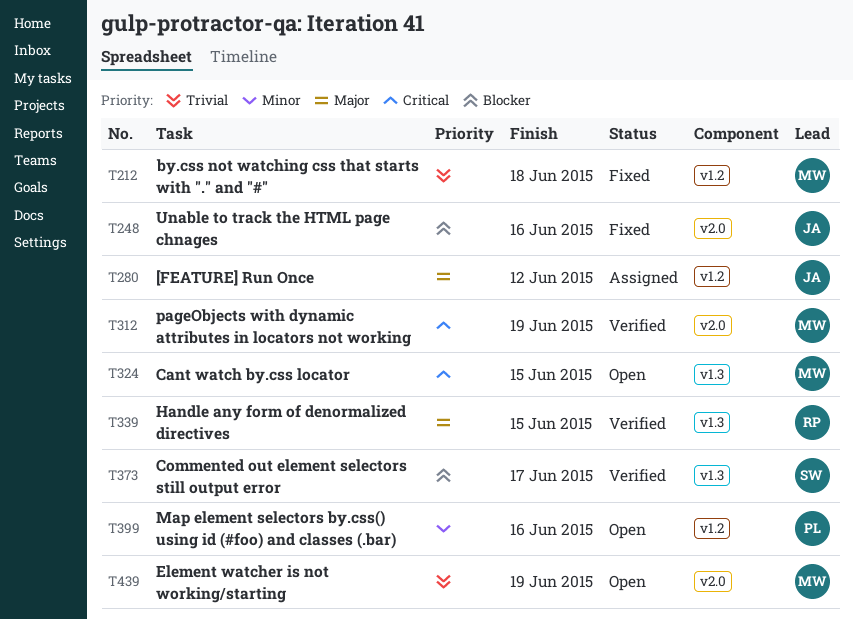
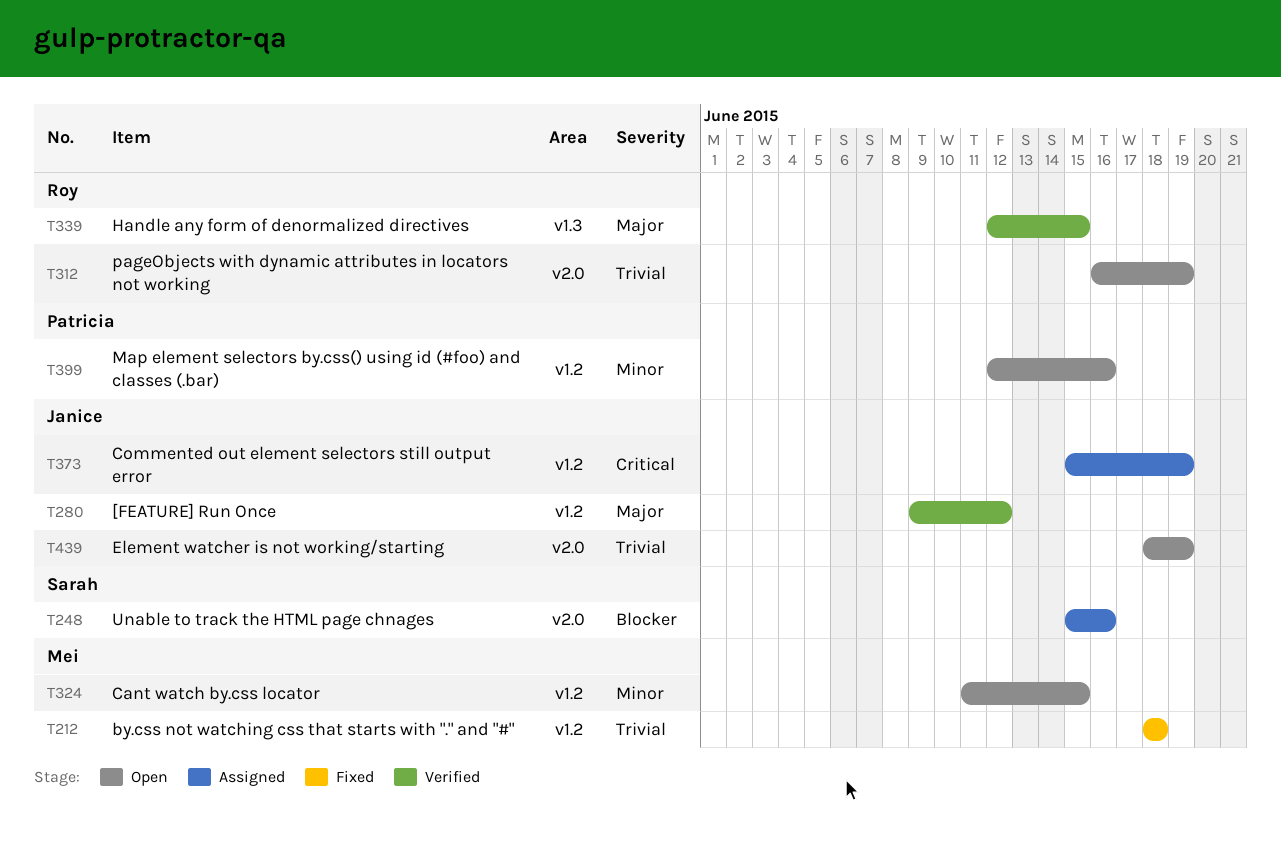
T248, status: Fixed -> Assigned
T248, owner: Janice -> Sarah
T280, status: Assigned -> Verified
T312, status: Verified -> Open
T312, owner: Mei -> Roy
T312, priority: Critical -> Trivial
T324, priority: Critical -> Minor
T324, label: v1.3 -> v1.2
T373, status: Verified -> Assigned
T373, owner: Sarah -> Janice
T373, priority: Blocker -> Critical
T373, label: v1.3 -> v1.2
T373, due: Jun 17 -> Jun 19
T439, owner: Mei -> Janice

